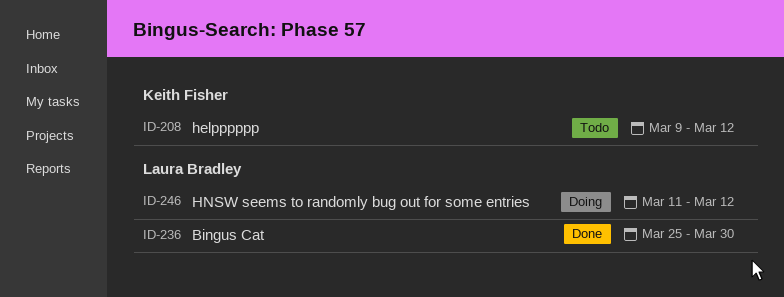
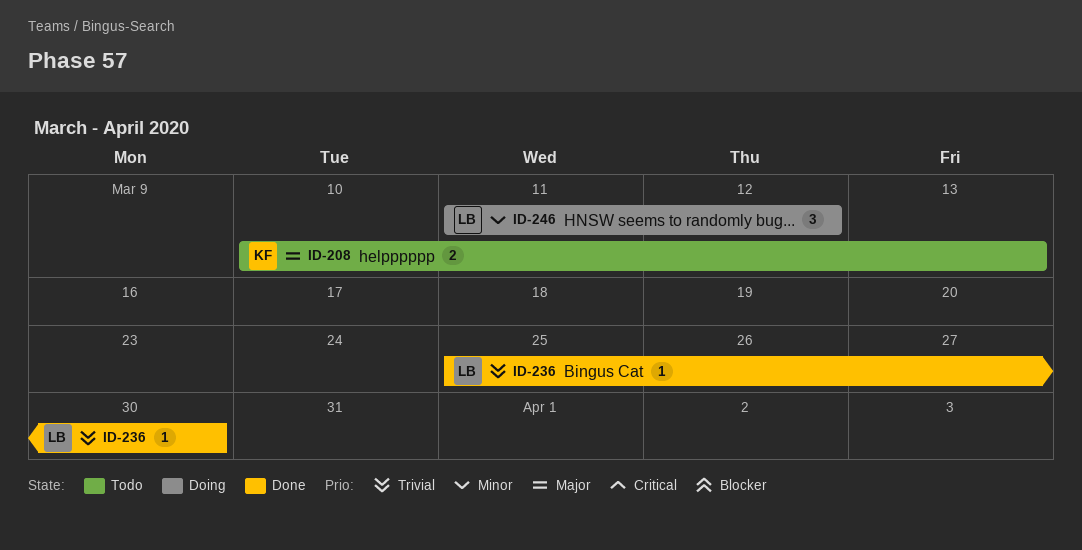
ID-208, start: Mar 9 -> Mar 10
ID-208, due: Mar 12 -> Mar 13

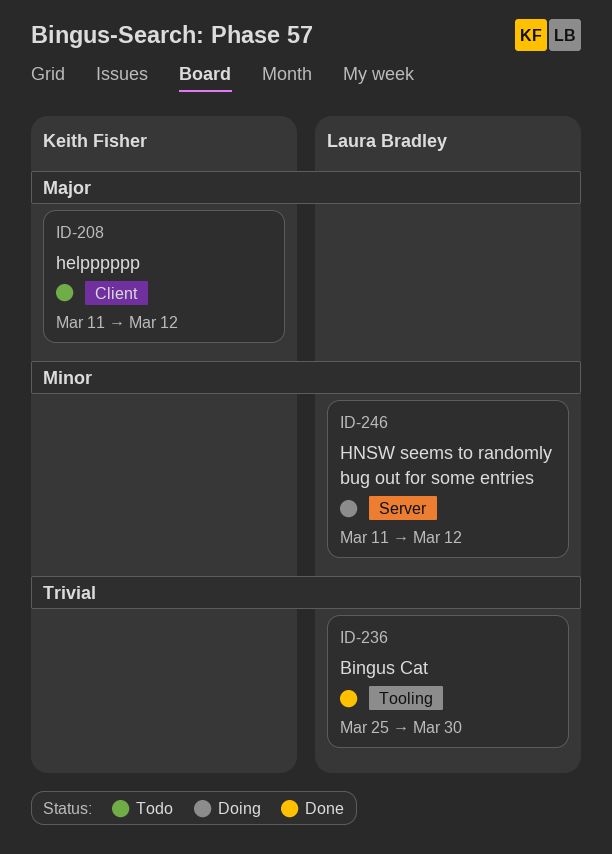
ID-208, start: Mar 10 -> Mar 11
ID-208, due: Mar 13 -> Mar 12

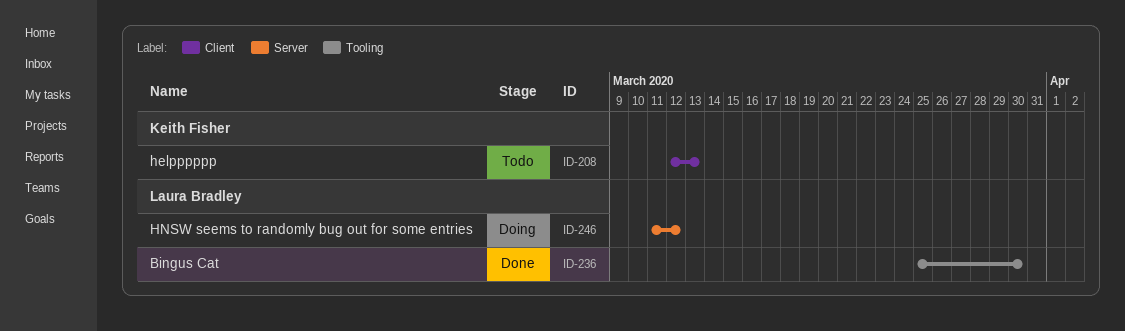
ID-208, start: Mar 11 -> Mar 12
ID-208, due: Mar 12 -> Mar 13

